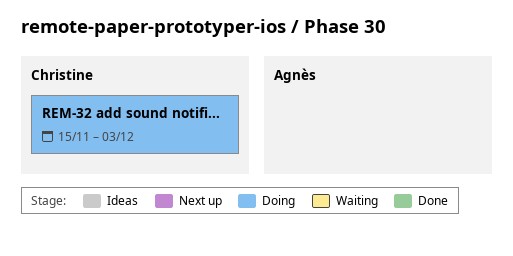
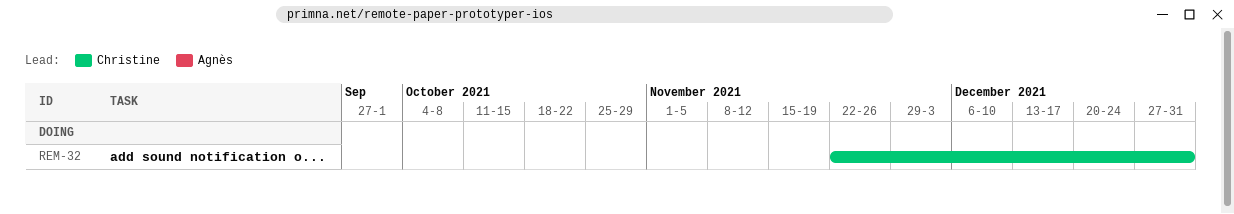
REM-32, start: Nov 15 -> Nov 22
REM-32, due: Dec 3 -> Dec 31

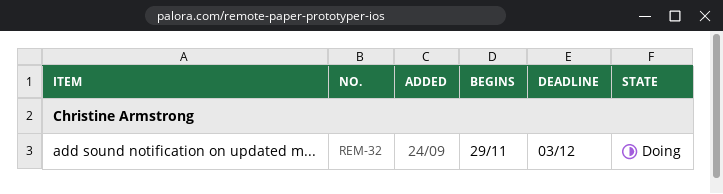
REM-32, start: Nov 22 -> Nov 29
REM-32, due: Dec 31 -> Dec 3

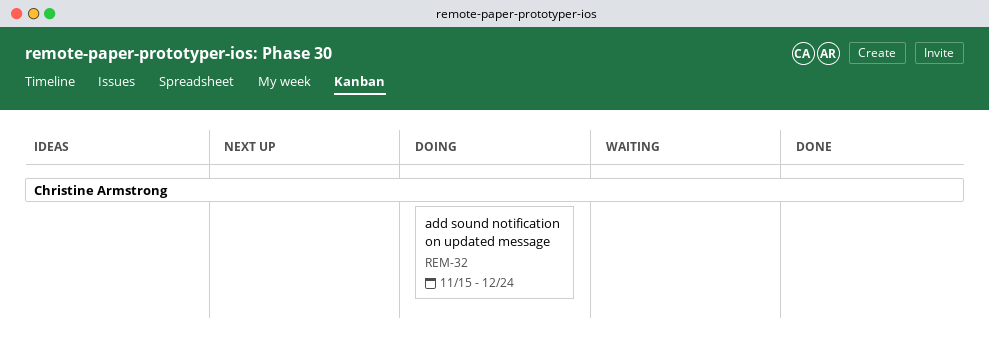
REM-32, start: Nov 29 -> Nov 15
REM-32, due: Dec 3 -> Dec 24

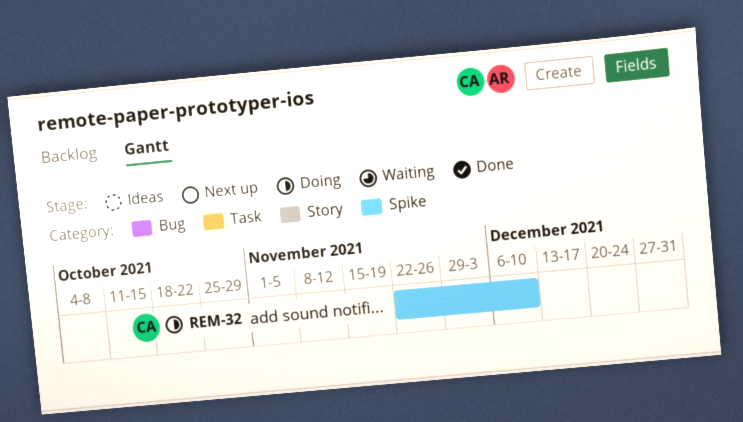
REM-32, start: Nov 15 -> Nov 22
REM-32, due: Dec 24 -> Dec 10

